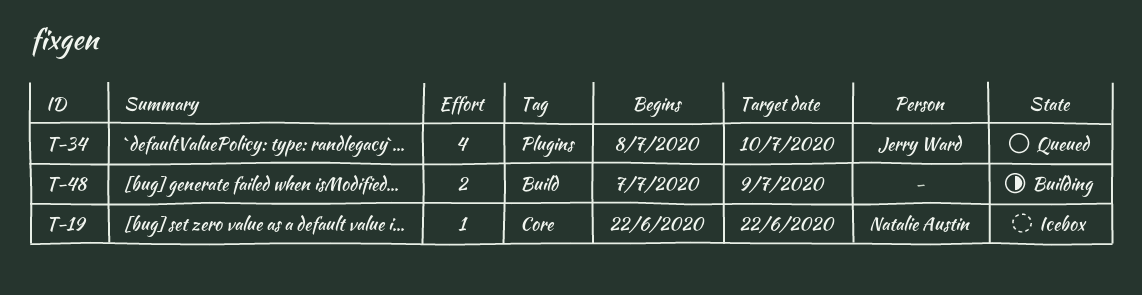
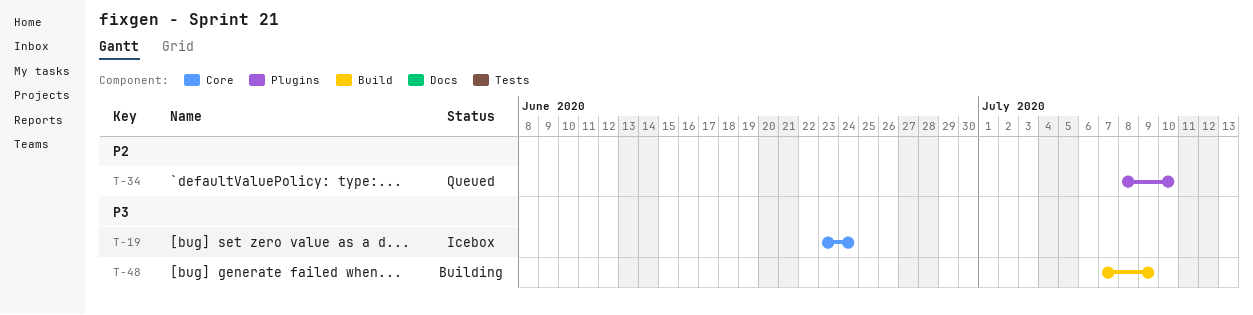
T-19, start: Jun 22 -> Jun 23
T-19, due: Jun 22 -> Jun 24

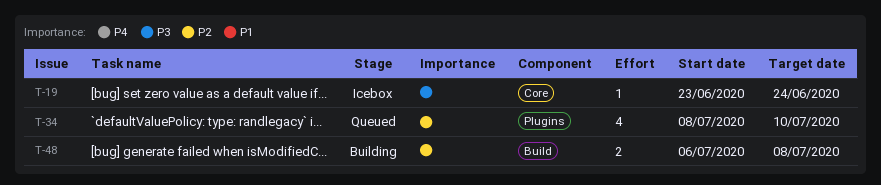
T-48, priority: P3 -> P2
T-48, start: Jul 7 -> Jul 6
T-48, due: Jul 9 -> Jul 8

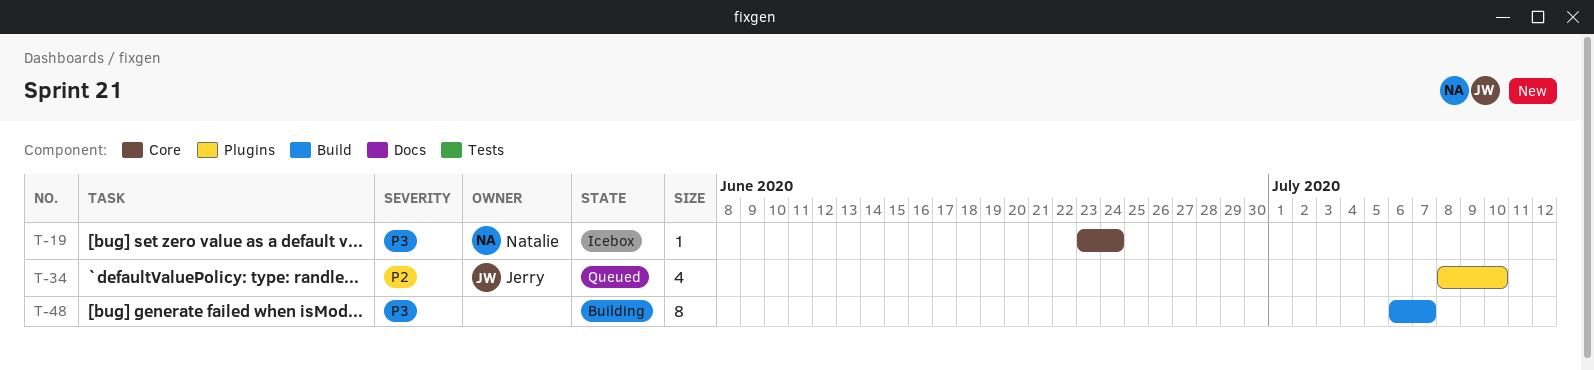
T-48, priority: P2 -> P3
T-48, estimate: 2 -> 8
T-48, due: Jul 8 -> Jul 7

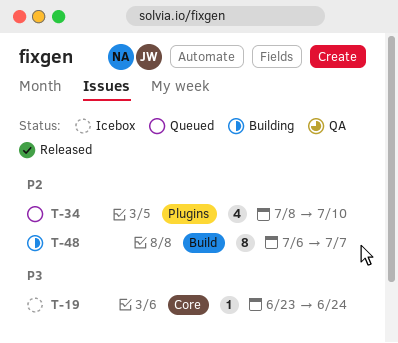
T-48, priority: P3 -> P2

